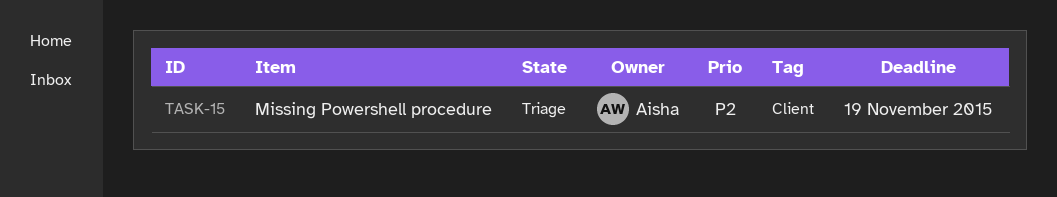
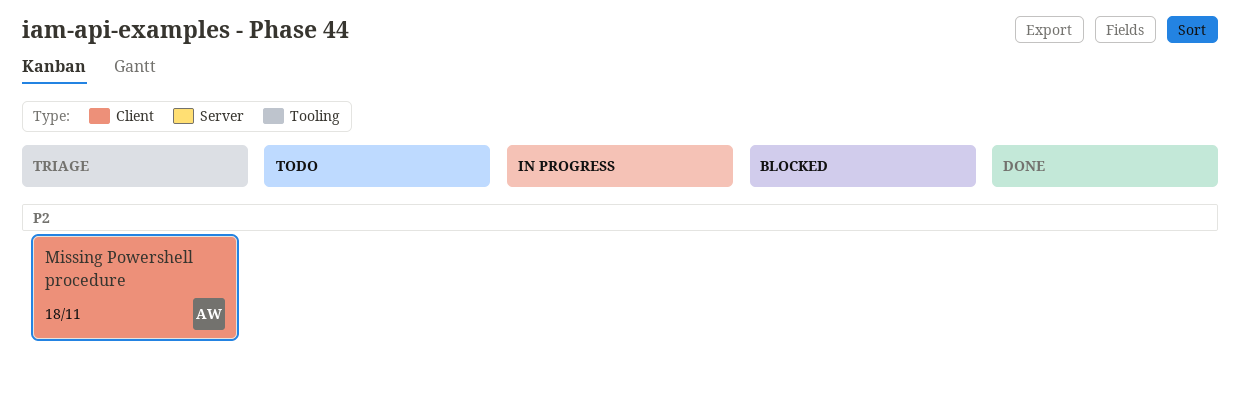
Missing Powershell procedure, due: Nov 19 -> Nov 18

